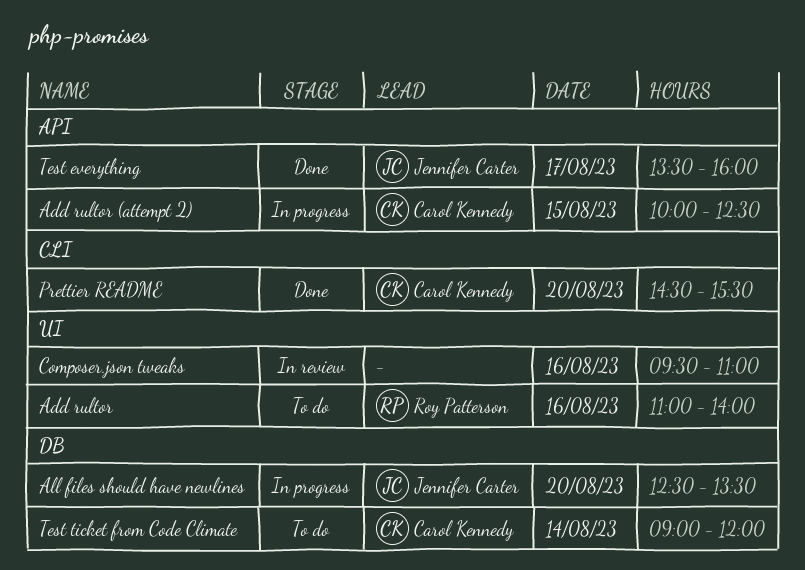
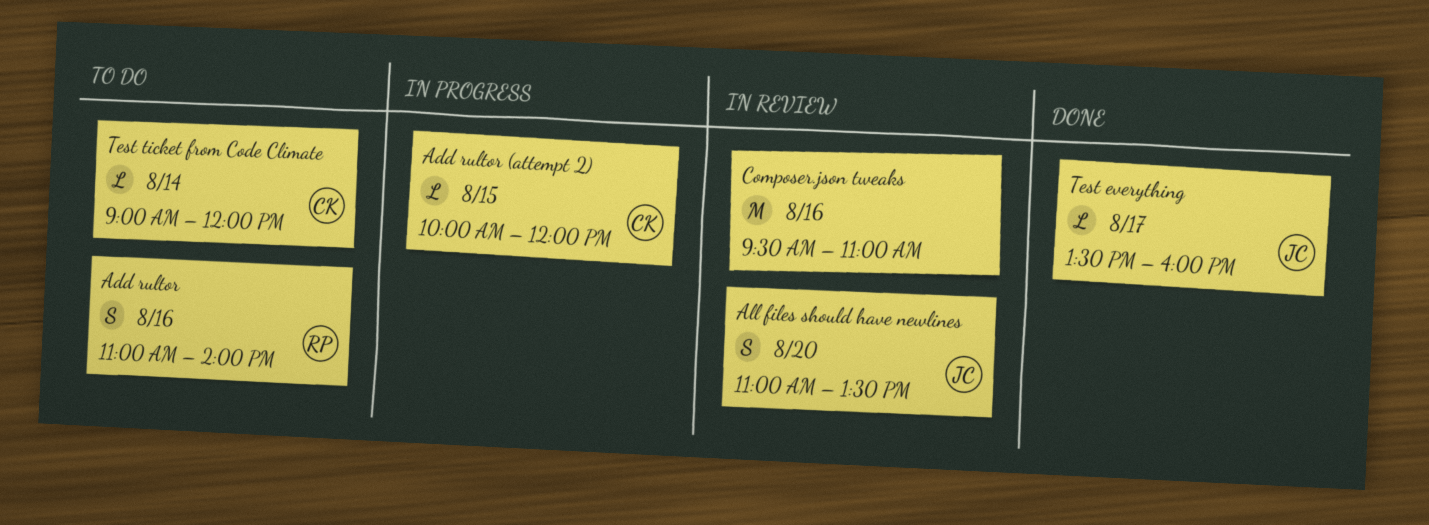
Add rultor (attempt 2), ends: 12:30 -> 12:00
All files should have newlines, status: In progress -> In review
All files should have newlines, begins: 12:30 -> 11:00
Prettier README: present -> none

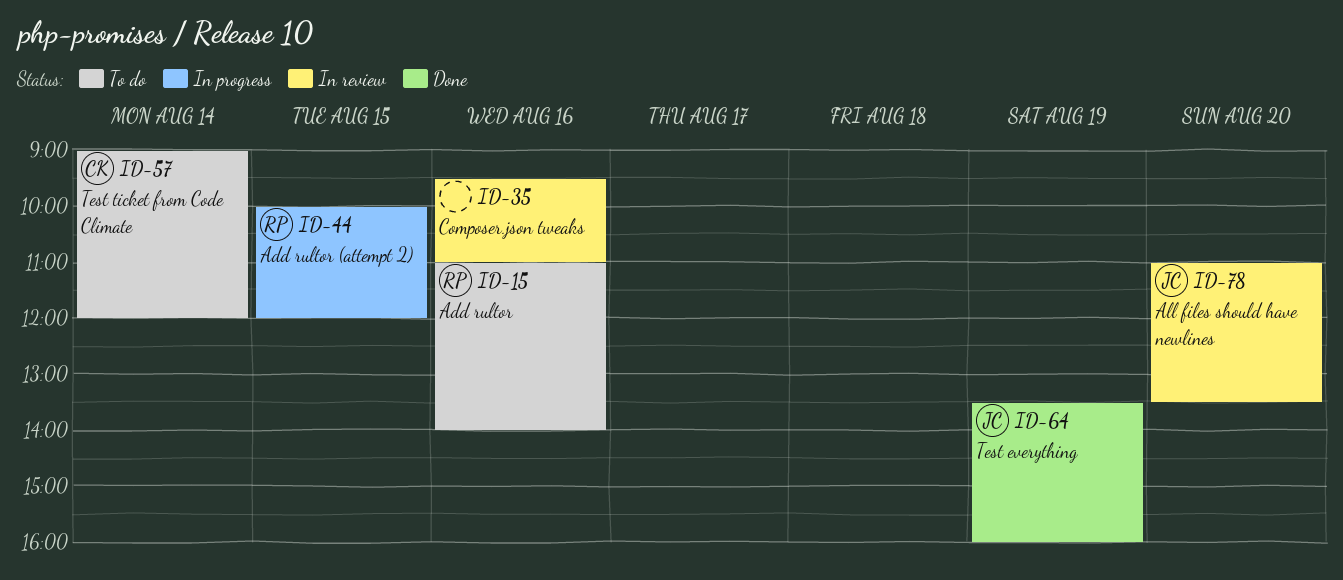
Add rultor (attempt 2), owner: CK -> RP
Test everything, day: Aug 17 -> Aug 19

